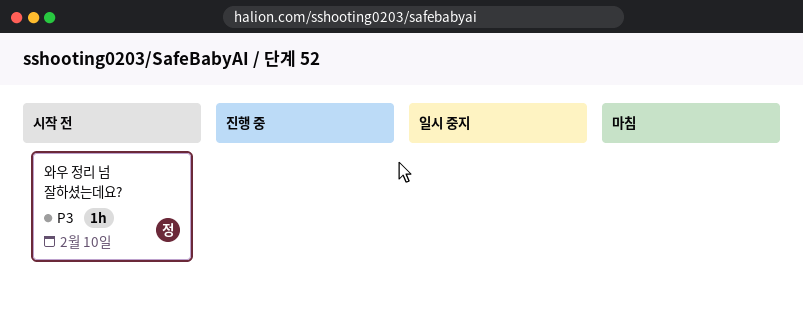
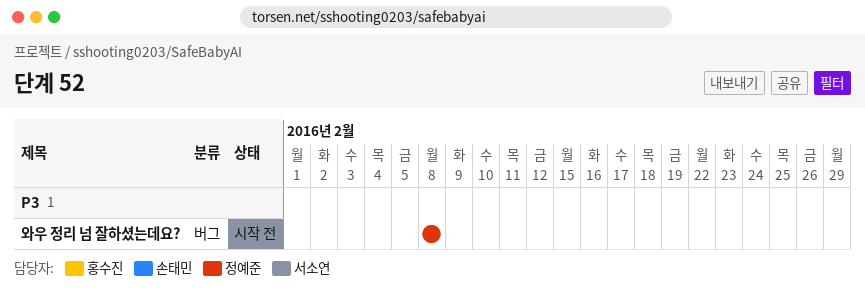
와우 정리 넘 잘하셨는데요?, due: Feb 10 -> Feb 8

